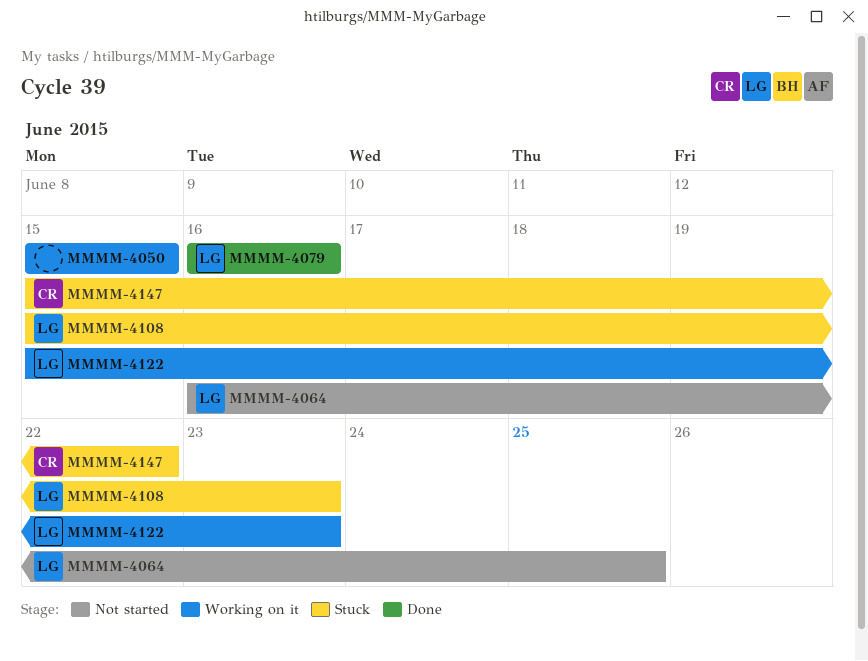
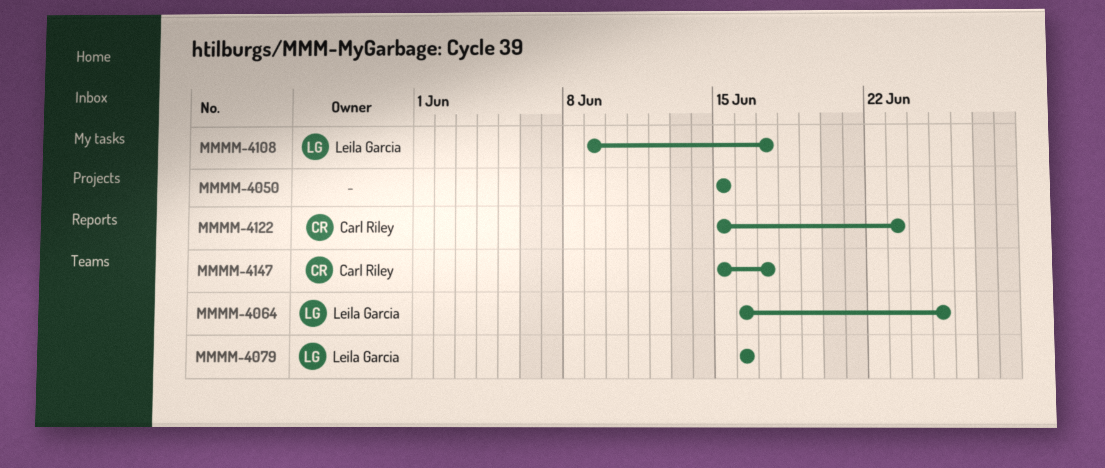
MMMM-4108, start: Jun 15 -> Jun 9
MMMM-4108, due: Jun 23 -> Jun 17
MMMM-4122, owner: Leila Garcia -> Carl Riley
MMMM-4147, due: Jun 22 -> Jun 17

